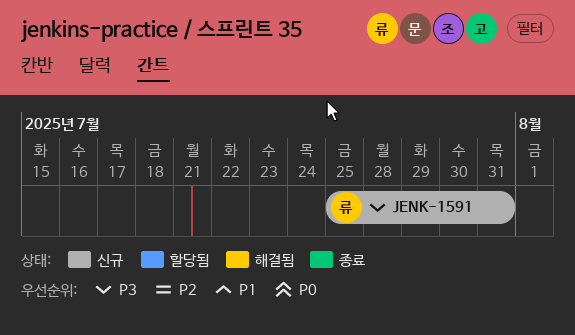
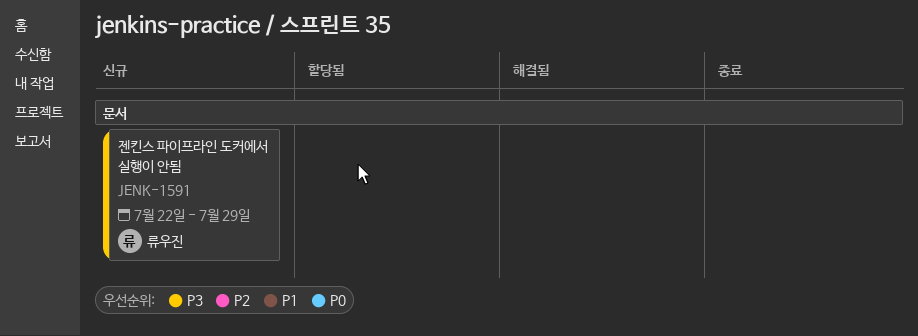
JENK-1591, start: Jul 25 -> Jul 22
JENK-1591, due: Jul 31 -> Jul 29

